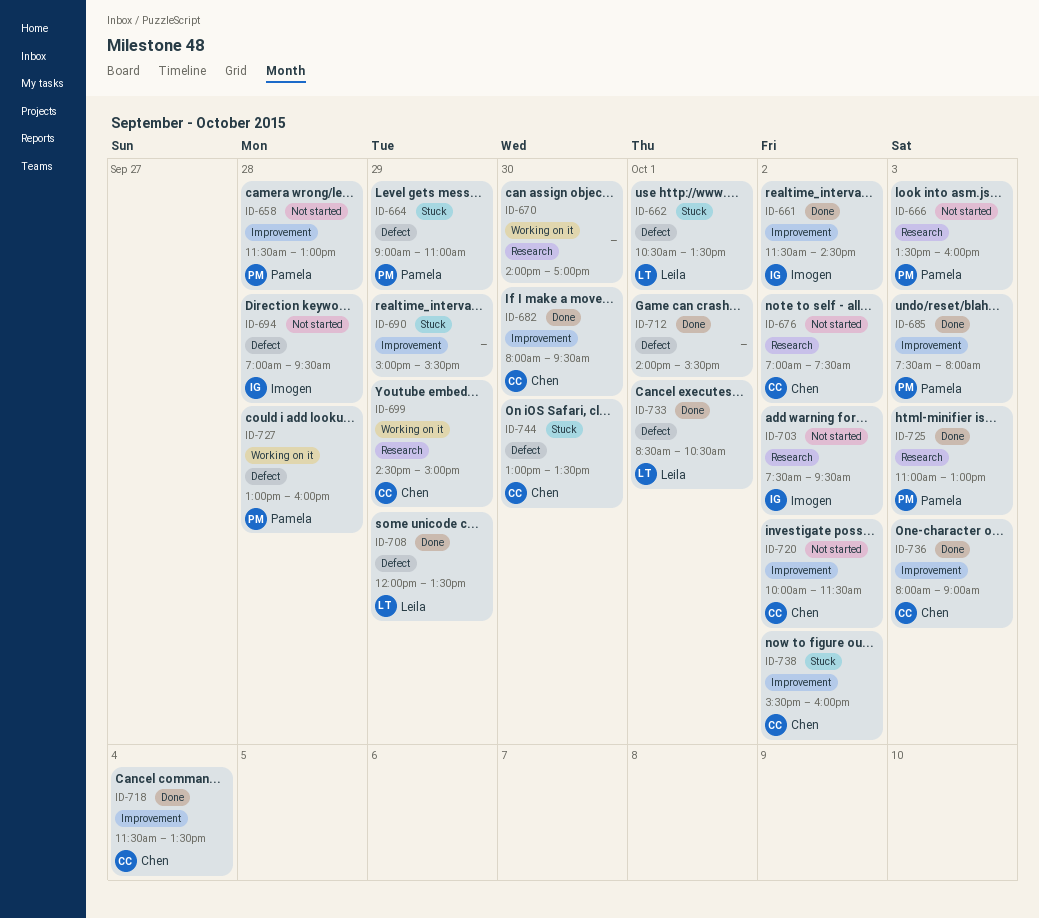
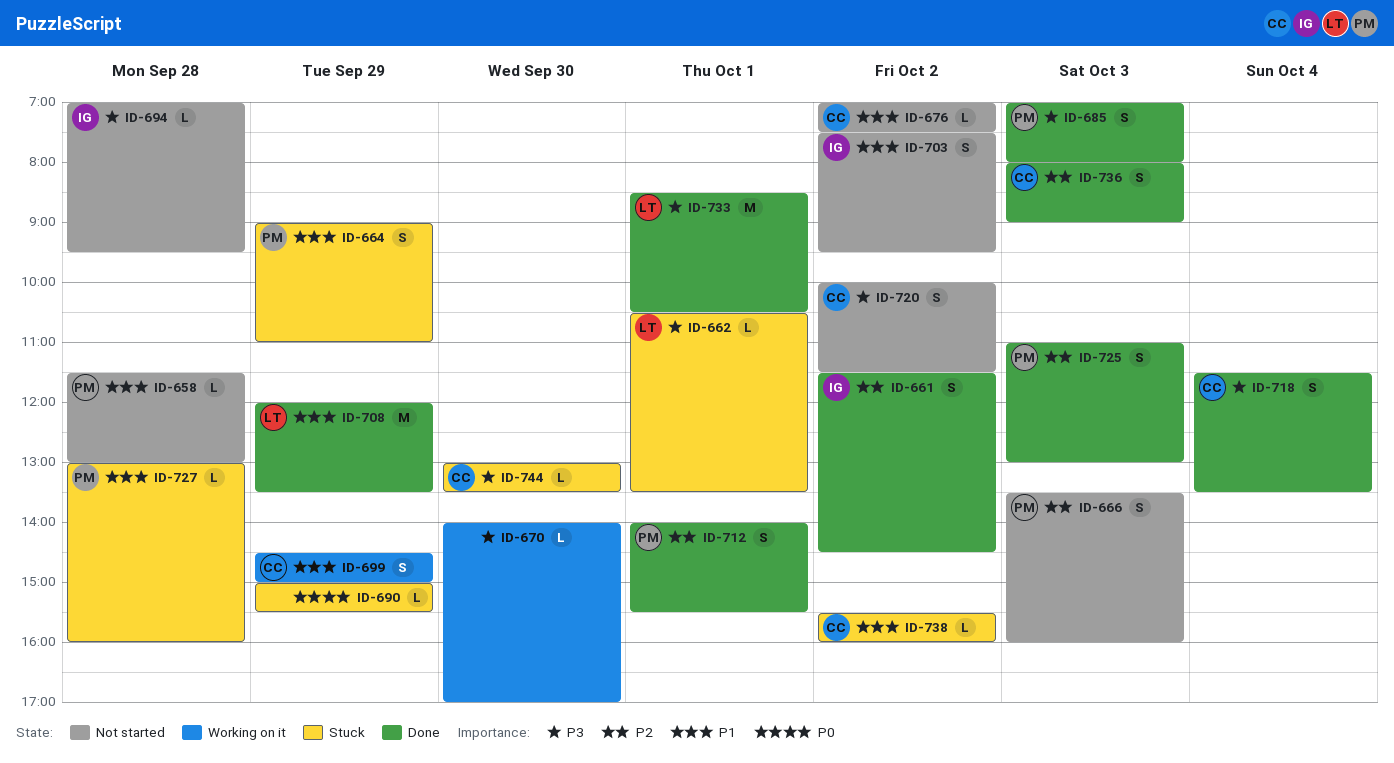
ID-682: present -> none
ID-685, begins: 07:30 -> 07:00
ID-712, owner: none -> Pamela
ID-727, status: Working on it -> Stuck

